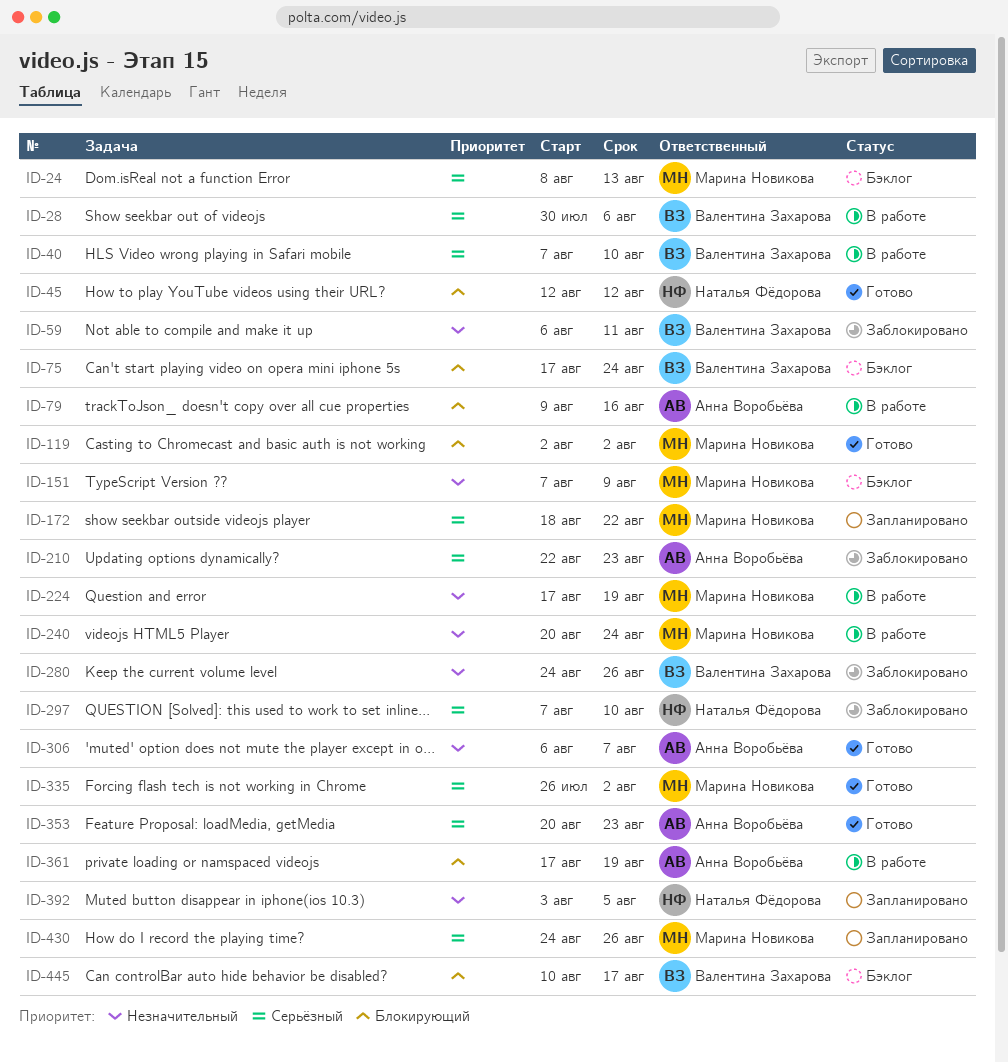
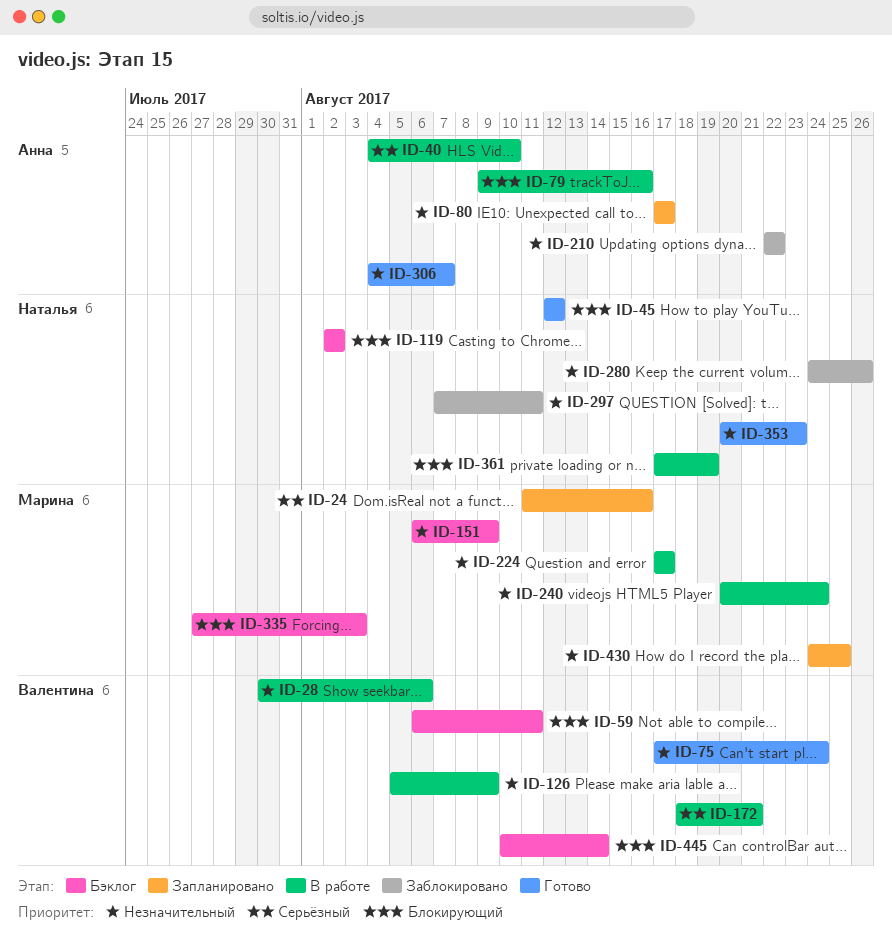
ID-24, status: Бэклог -> Запланировано
ID-24, start: Aug 8 -> Aug 11
ID-24, due: Aug 13 -> Aug 16
ID-28, priority: Серьёзный -> Незначительный
ID-40, owner: Валентина Захарова -> Анна Воробьёва
ID-40, start: Aug 7 -> Aug 4
ID-59, status: Заблокировано -> Бэклог
ID-59, priority: Незначительный -> Блокирующий
ID-75, status: Бэклог -> Готово
ID-75, priority: Блокирующий -> Незначительный
ID-80: none -> present
ID-119, status: Готово -> Бэклог
ID-119, owner: Марина Новикова -> Наталья Фёдорова
ID-126: none -> present
ID-151, start: Aug 7 -> Aug 6
ID-172, status: Запланировано -> В работе
ID-172, owner: Марина Новикова -> Валентина Захарова
ID-172, due: Aug 22 -> Aug 21
ID-210, priority: Серьёзный -> Незначительный
ID-210, due: Aug 23 -> Aug 22
ID-224, due: Aug 19 -> Aug 17
ID-280, owner: Валентина Захарова -> Наталья Фёдорова
ID-297, priority: Серьёзный -> Незначительный
ID-297, due: Aug 10 -> Aug 11
ID-306, start: Aug 6 -> Aug 4
ID-335, status: Готово -> Бэклог
ID-335, priority: Серьёзный -> Блокирующий
ID-335, start: Jul 26 -> Jul 27
ID-335, due: Aug 2 -> Aug 3
ID-353, owner: Анна Воробьёва -> Наталья Фёдорова
ID-353, priority: Серьёзный -> Незначительный
ID-361, owner: Анна Воробьёва -> Наталья Фёдорова
ID-392: present -> none
ID-430, priority: Серьёзный -> Незначительный
ID-430, due: Aug 26 -> Aug 25
ID-445, due: Aug 17 -> Aug 14

